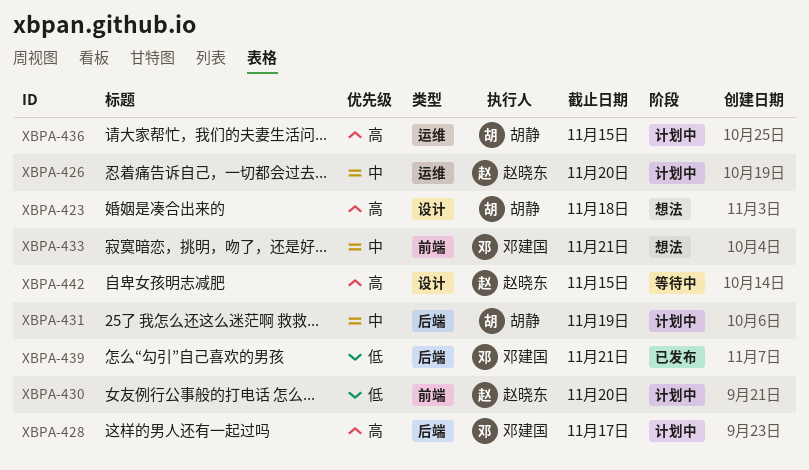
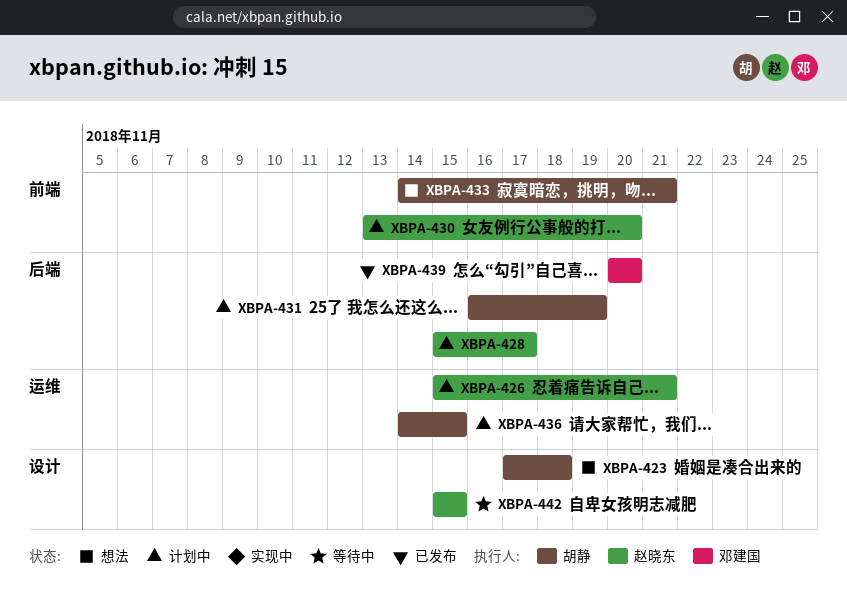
XBPA-426, due: Nov 20 -> Nov 21
XBPA-428, owner: 邓建国 -> 赵晓东
XBPA-433, owner: 邓建国 -> 胡静
XBPA-439, due: Nov 21 -> Nov 20

